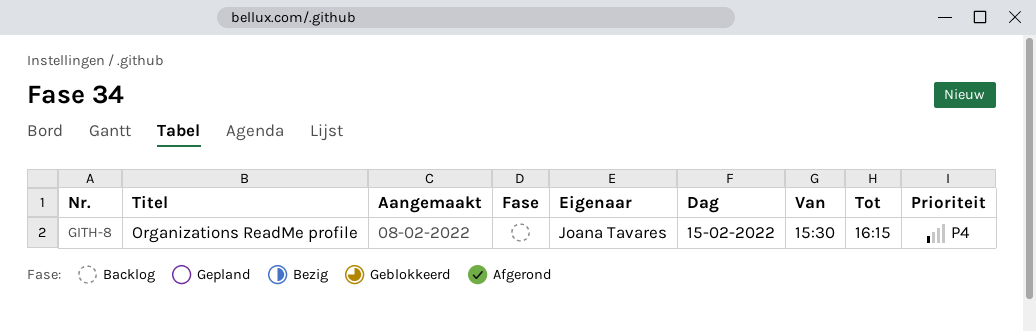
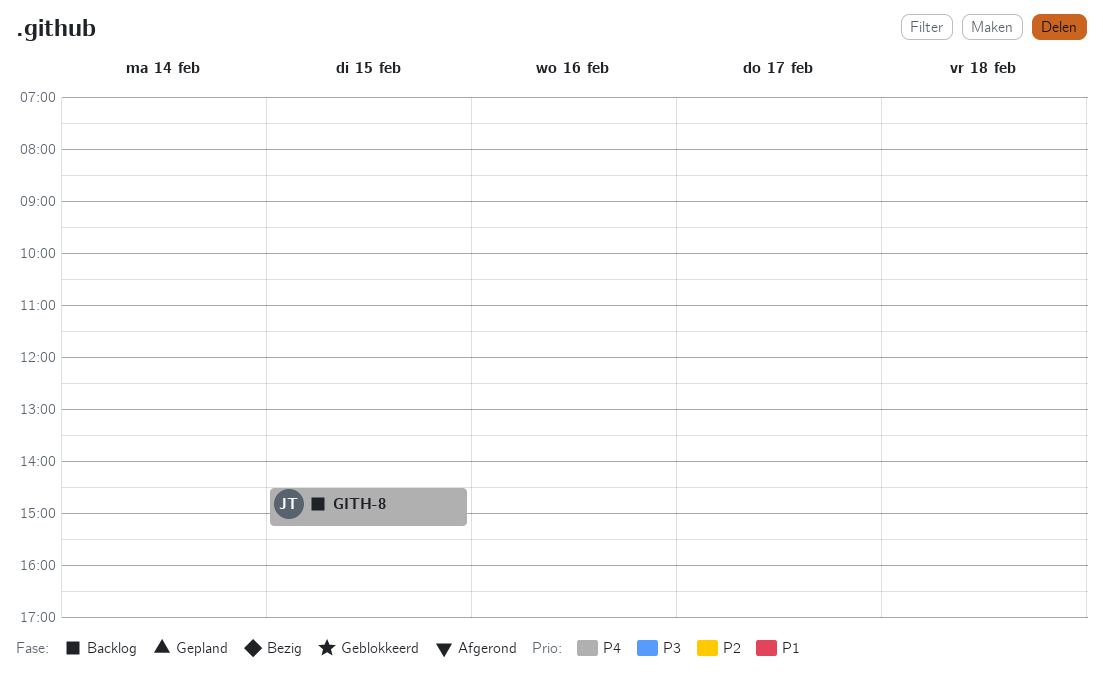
GITH-8, begins: 15:30 -> 14:30
GITH-8, ends: 16:15 -> 15:15

